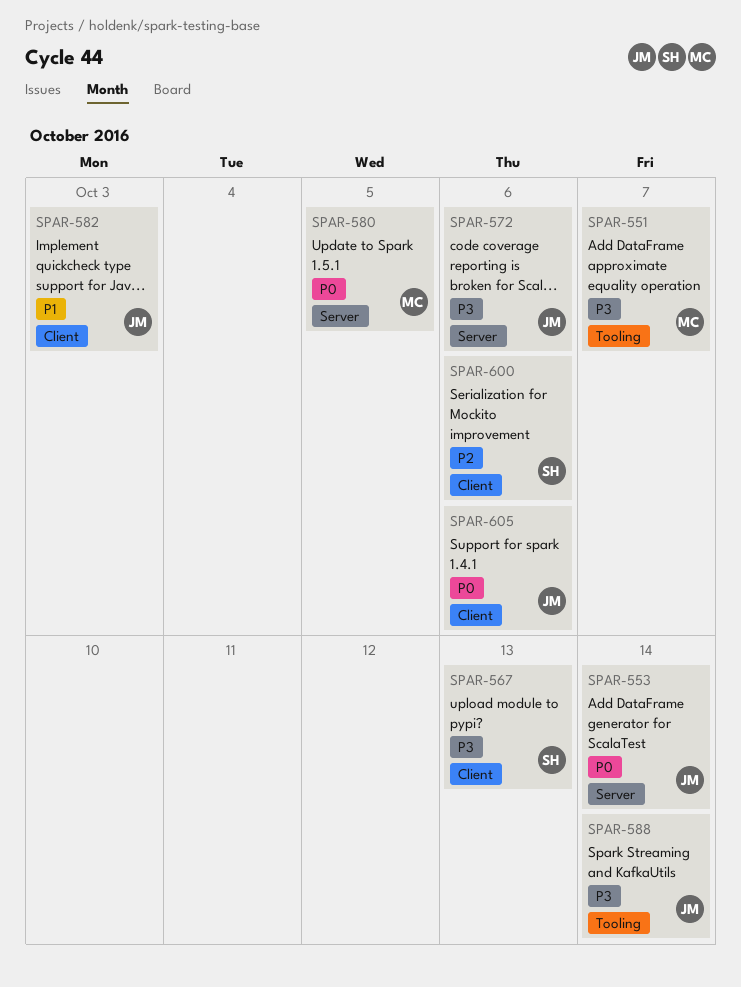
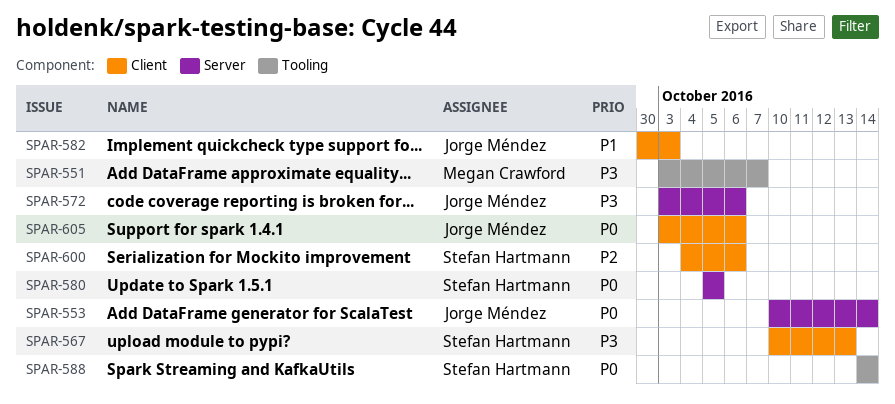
SPAR-580, owner: Megan Crawford -> Stefan Hartmann
SPAR-588, owner: Jorge Méndez -> Stefan Hartmann
SPAR-588, priority: P3 -> P0

